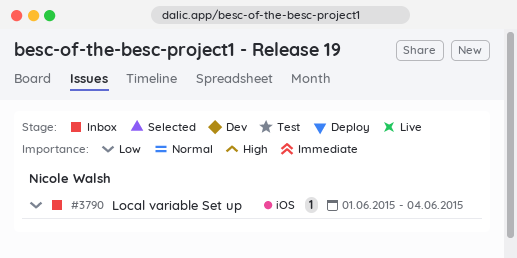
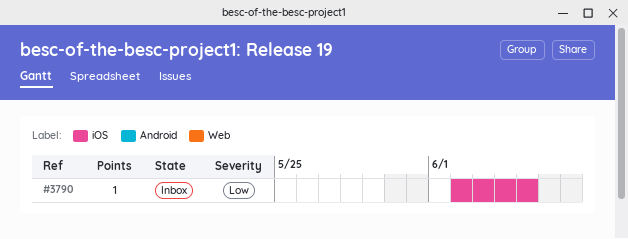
#3790, start: Jun 1 -> Jun 2
#3790, due: Jun 4 -> Jun 5

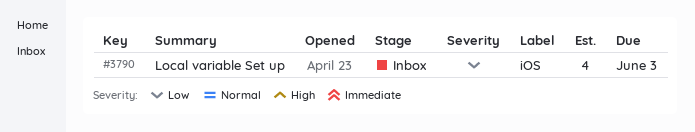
#3790, estimate: 1 -> 4
#3790, due: Jun 5 -> Jun 3

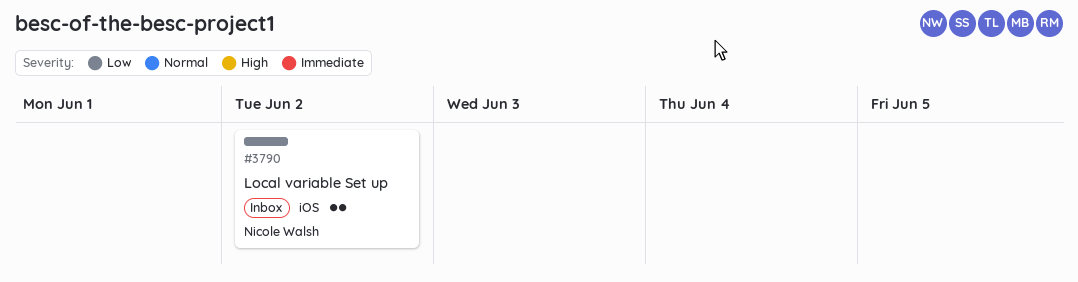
#3790, estimate: 4 -> 2
#3790, due: Jun 3 -> Jun 2

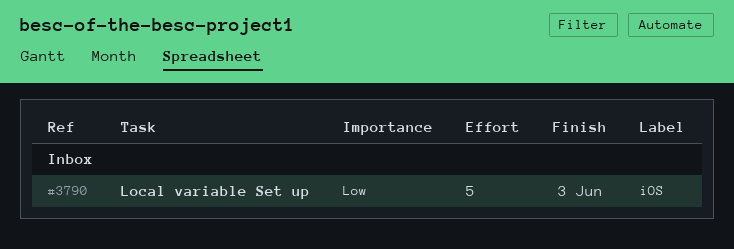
#3790, estimate: 2 -> 5
#3790, due: Jun 2 -> Jun 3

